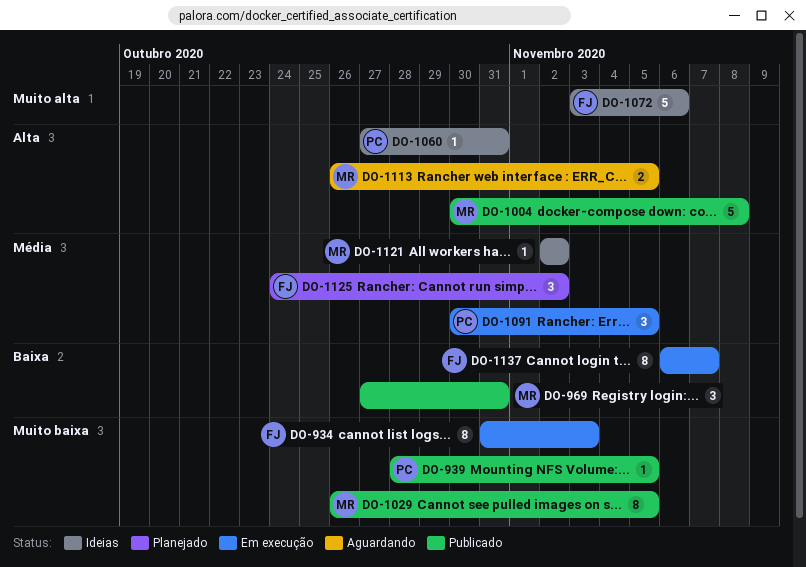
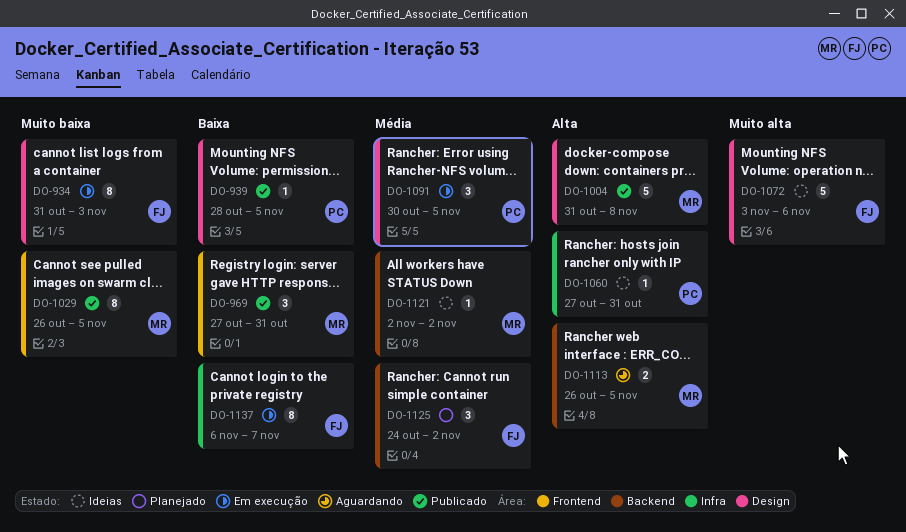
DO-939, priority: Muito baixa -> Baixa
DO-1004, start: Oct 30 -> Oct 31

